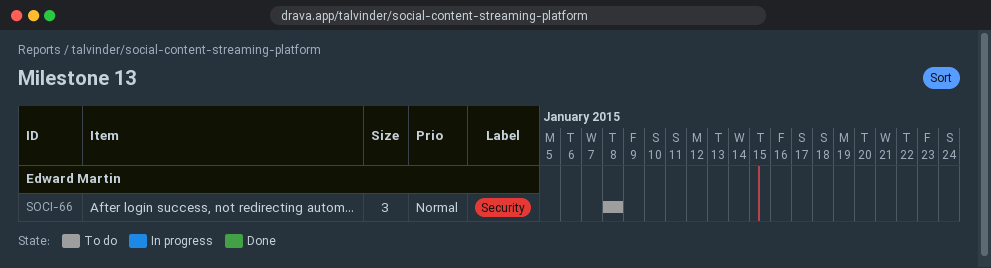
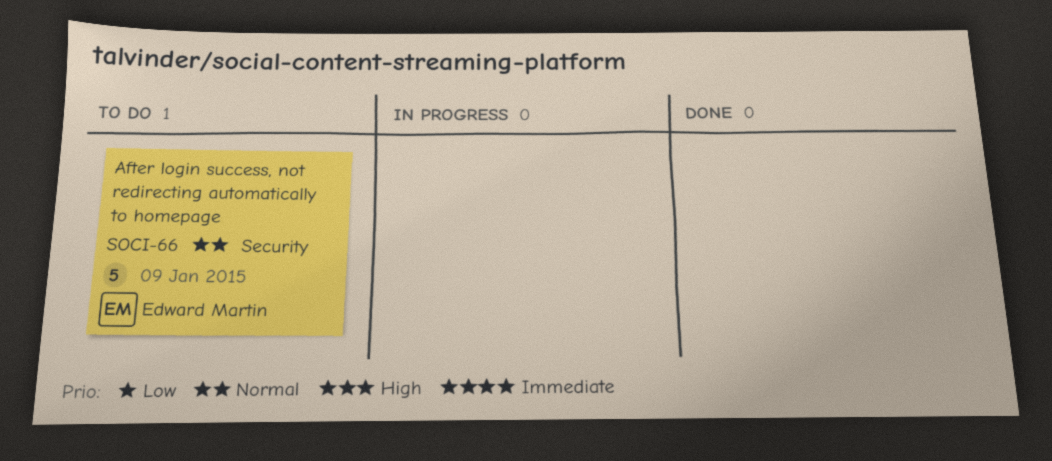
SOCI-66, estimate: 3 -> 5
SOCI-66, due: Jan 8 -> Jan 9

